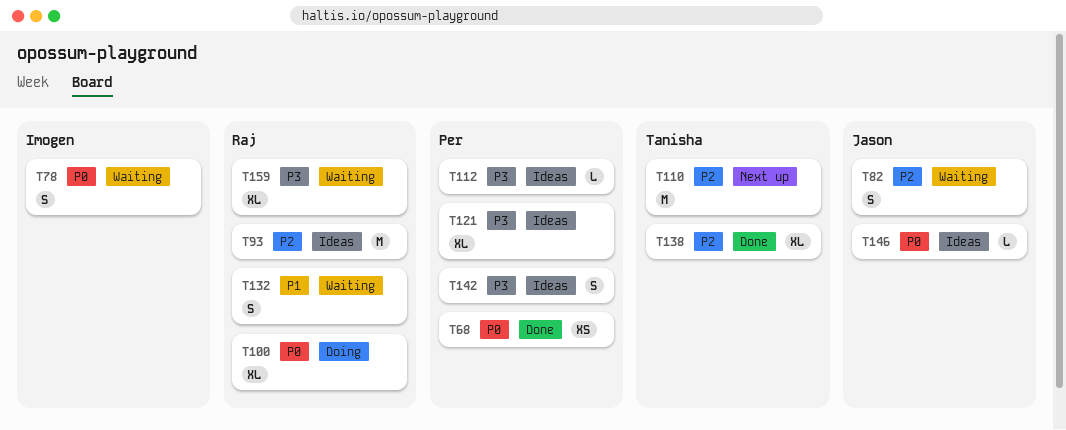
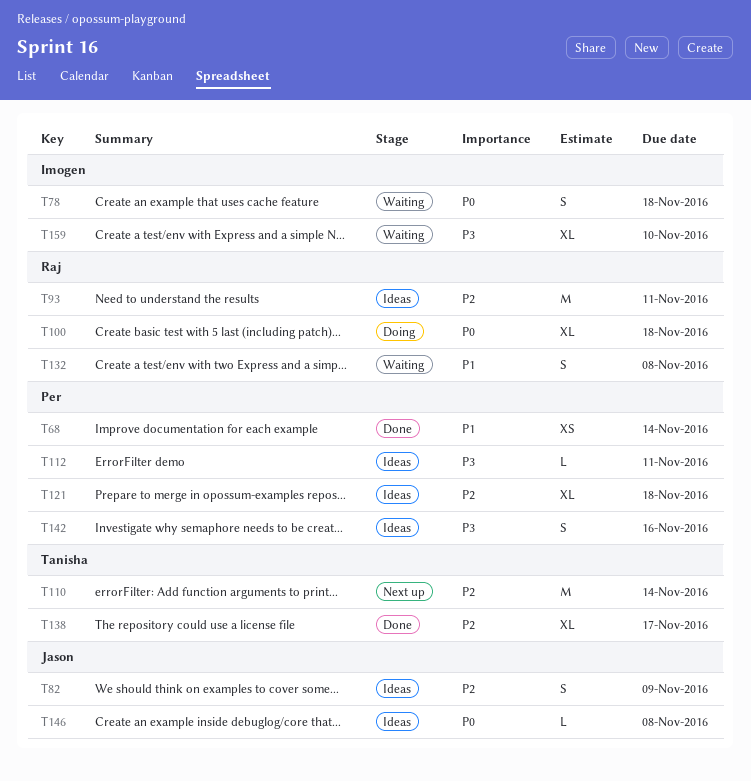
T68, priority: P0 -> P1
T82, status: Waiting -> Ideas
T121, priority: P3 -> P2
T159, owner: Raj -> Imogen

